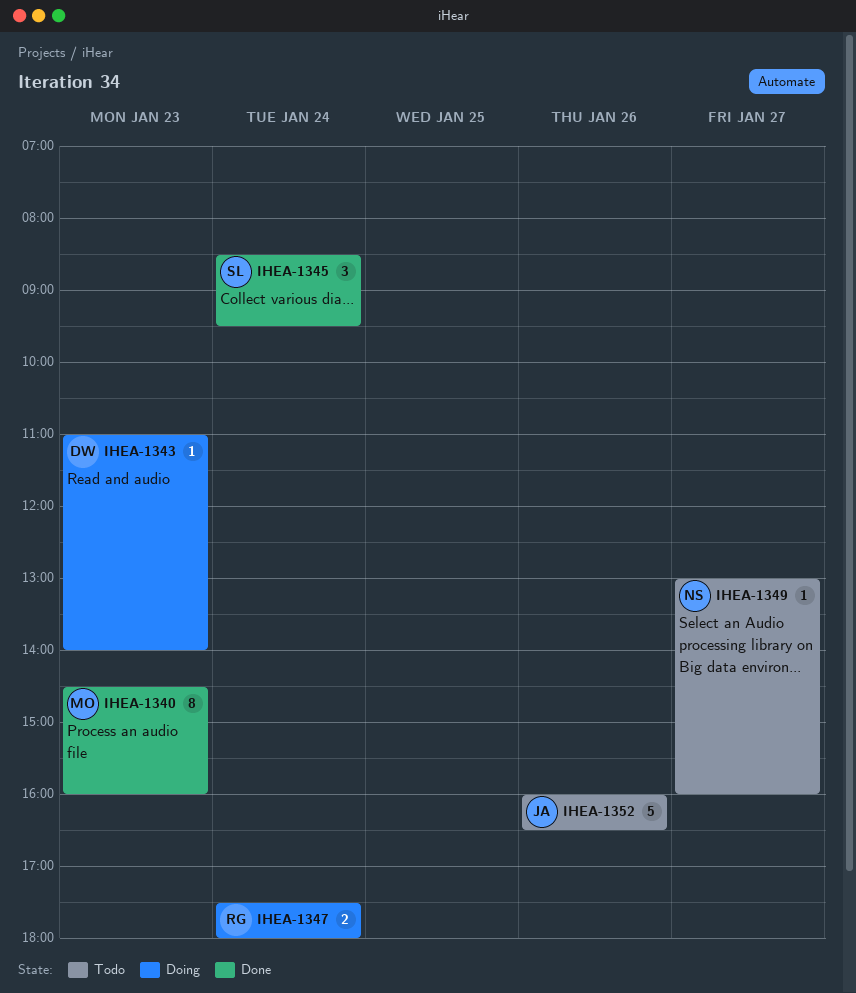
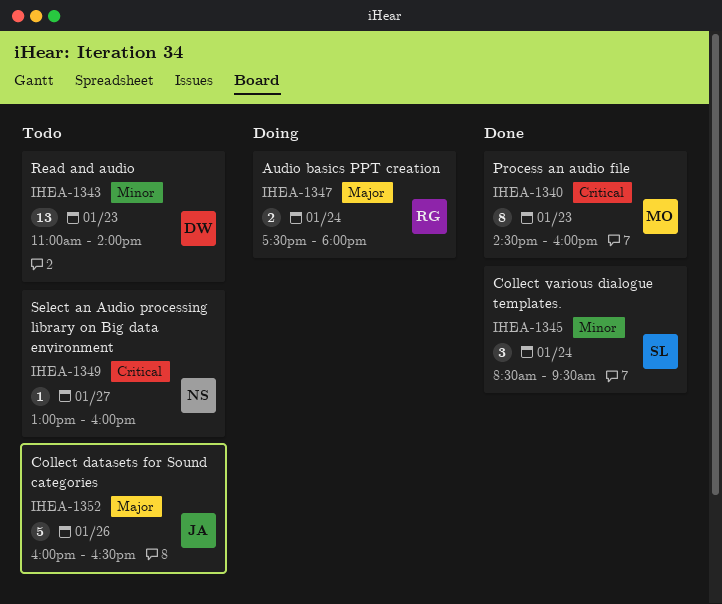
IHEA-1343, status: Doing -> Todo
IHEA-1343, estimate: 1 -> 13

